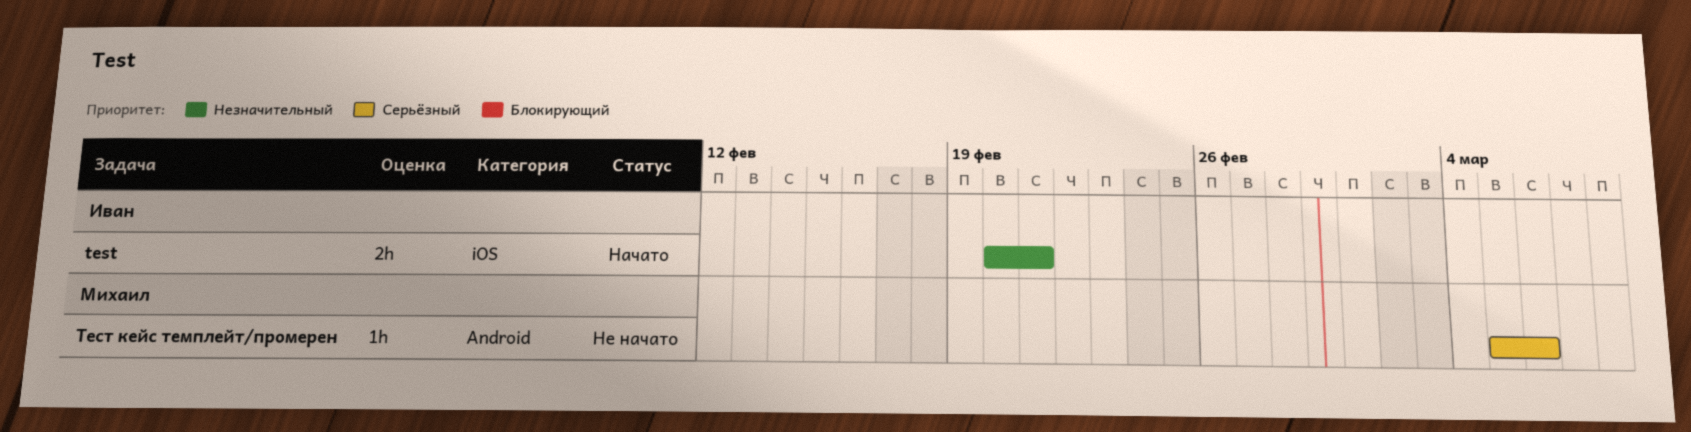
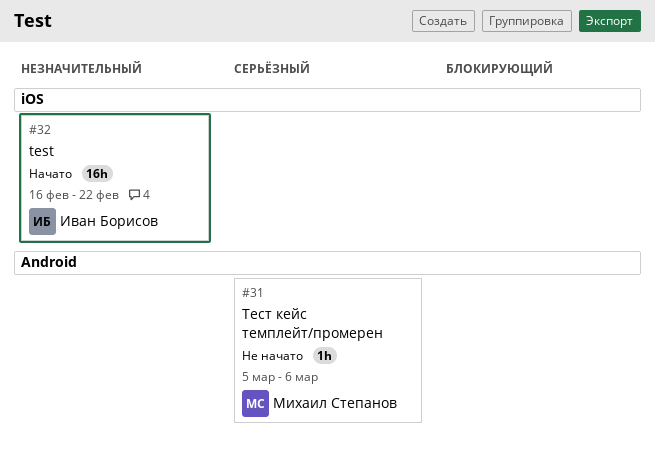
test, estimate: 2h -> 16h
test, start: Feb 20 -> Feb 16
test, due: Feb 21 -> Feb 22

